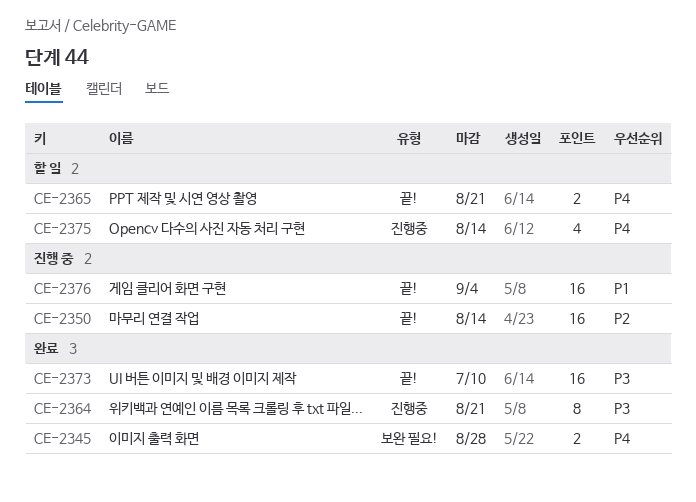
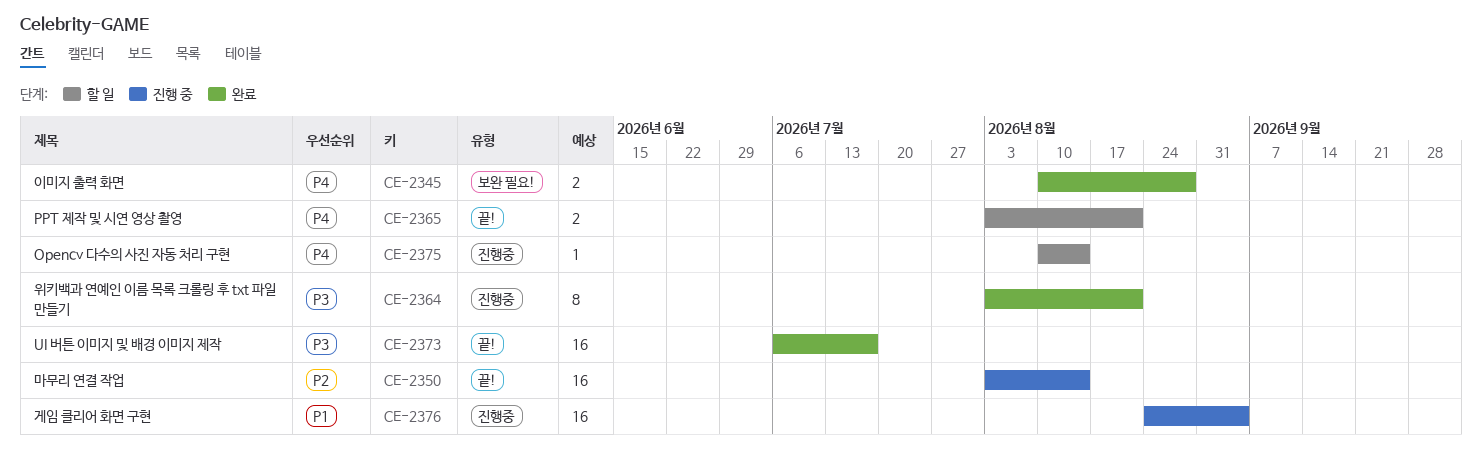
CE-2373, due: Jul 10 -> Jul 17
CE-2375, estimate: 4 -> 1
CE-2376, label: 끝! -> 진행중

